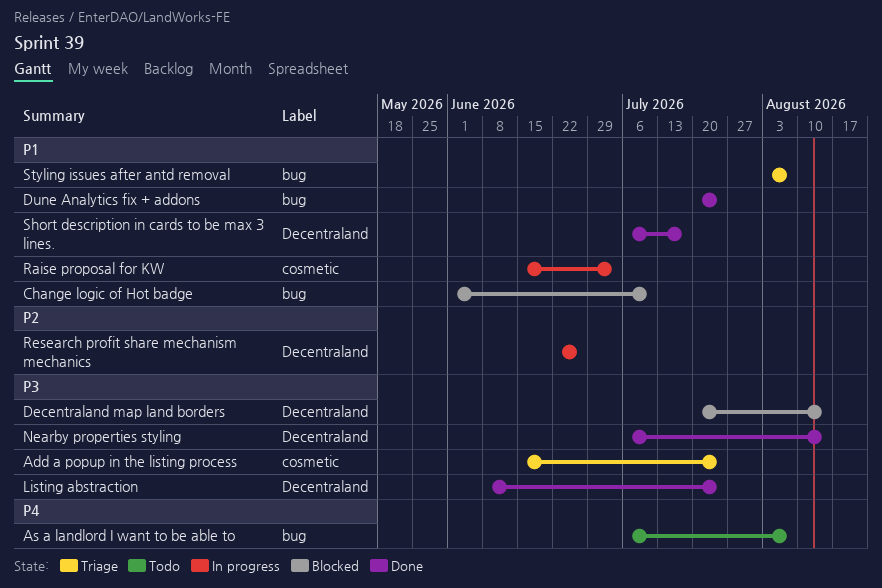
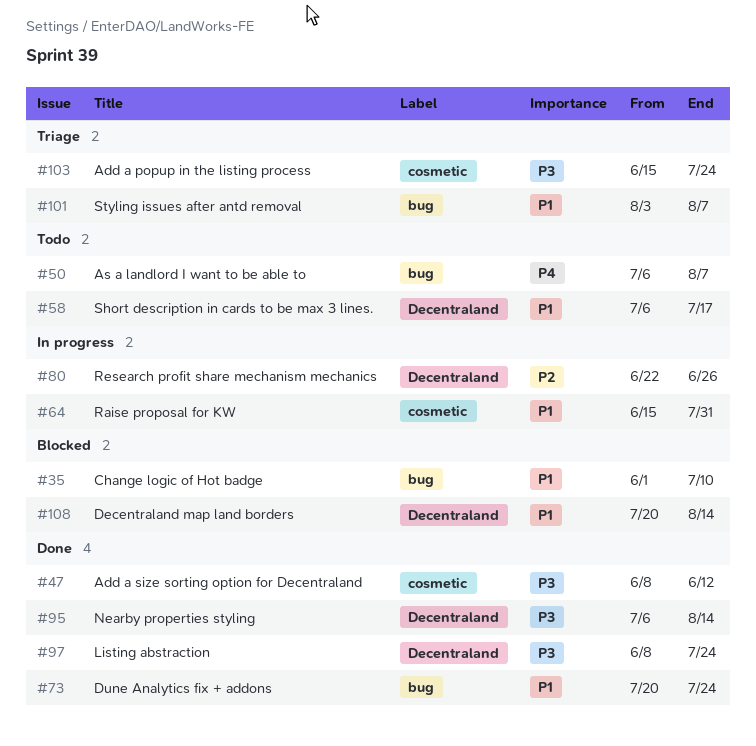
Add a size sorting option for Decentraland: none -> present
Decentraland map land borders, priority: P3 -> P1
Raise proposal for KW, due: Jul 3 -> Jul 31
Short description in cards to be max 3 lines., status: Done -> Todo

